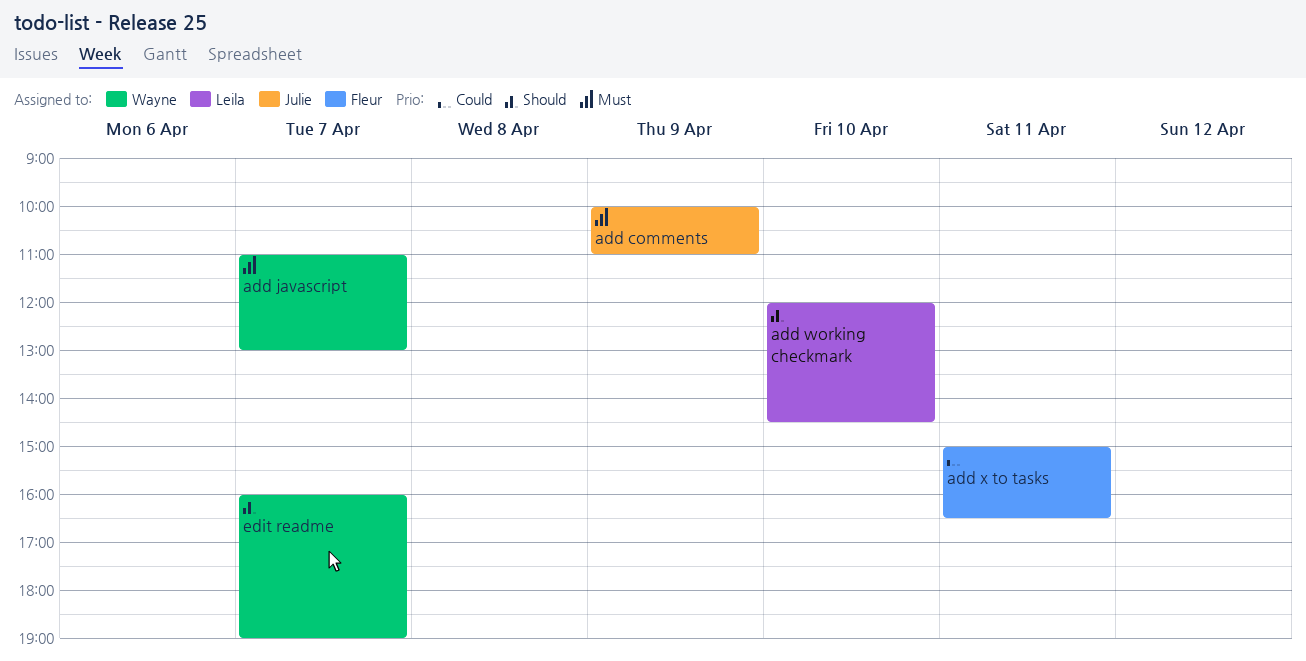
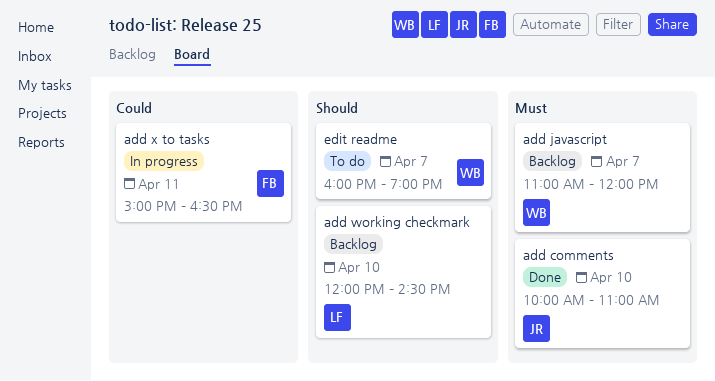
add comments, day: Apr 9 -> Apr 10
add javascript, ends: 13:00 -> 12:00

